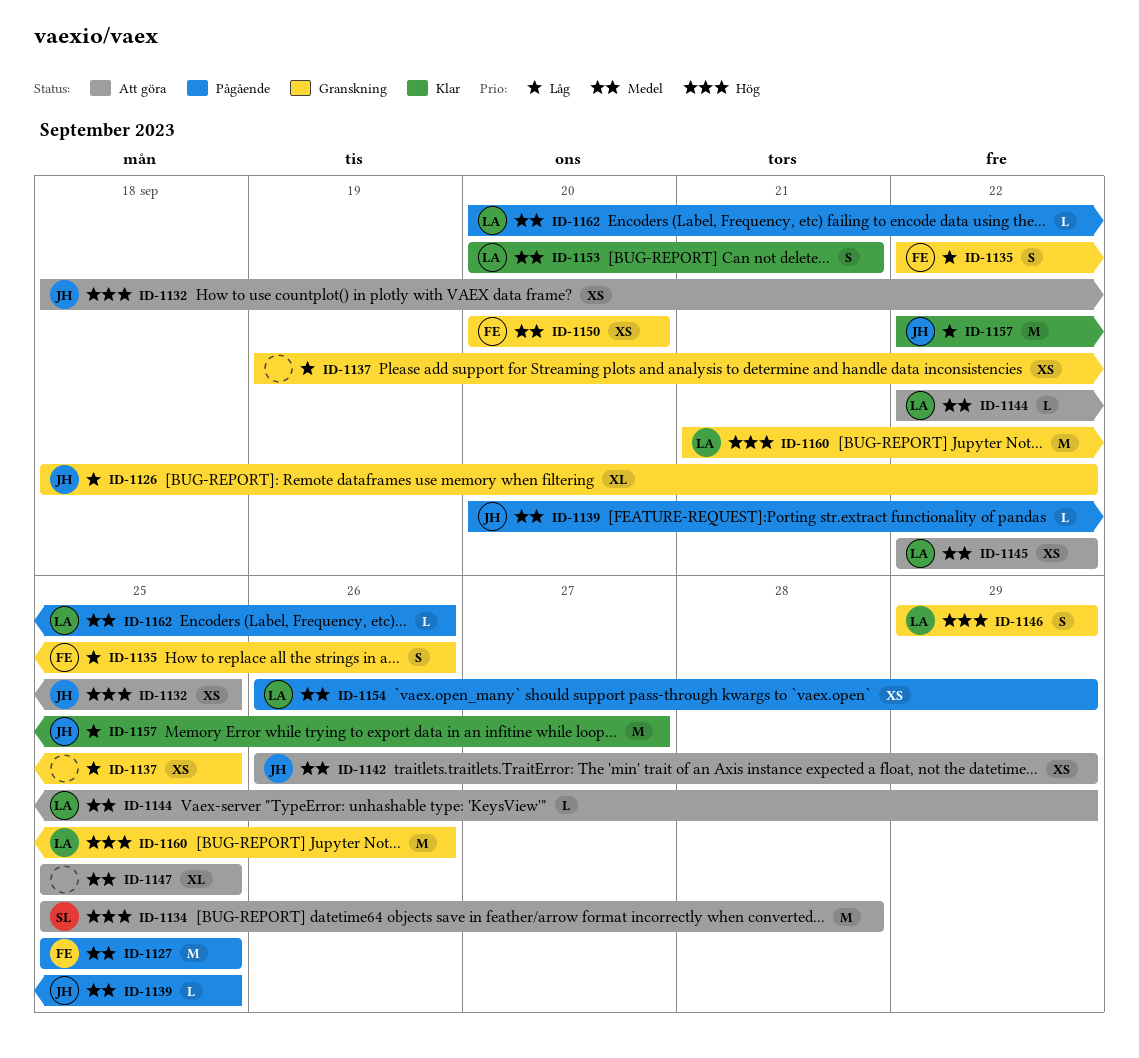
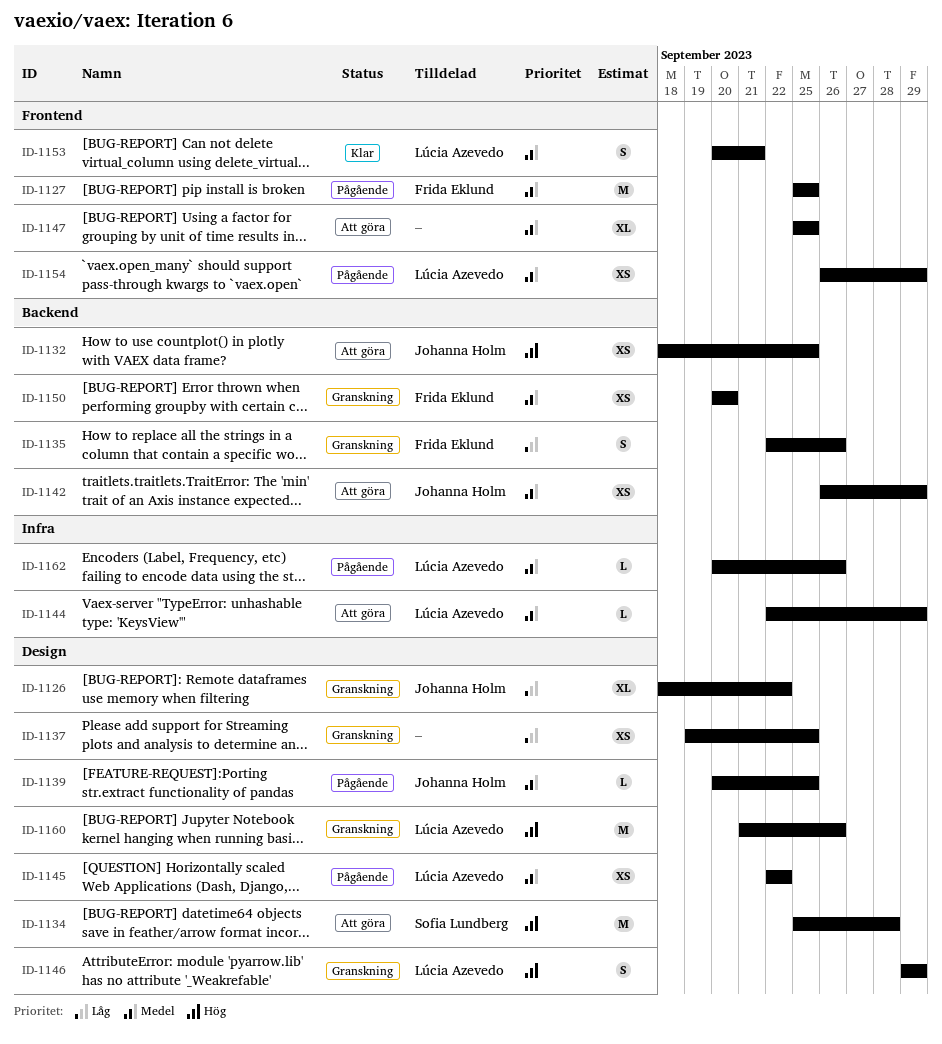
ID-1145, status: Att göra -> Pågående
ID-1157: present -> none

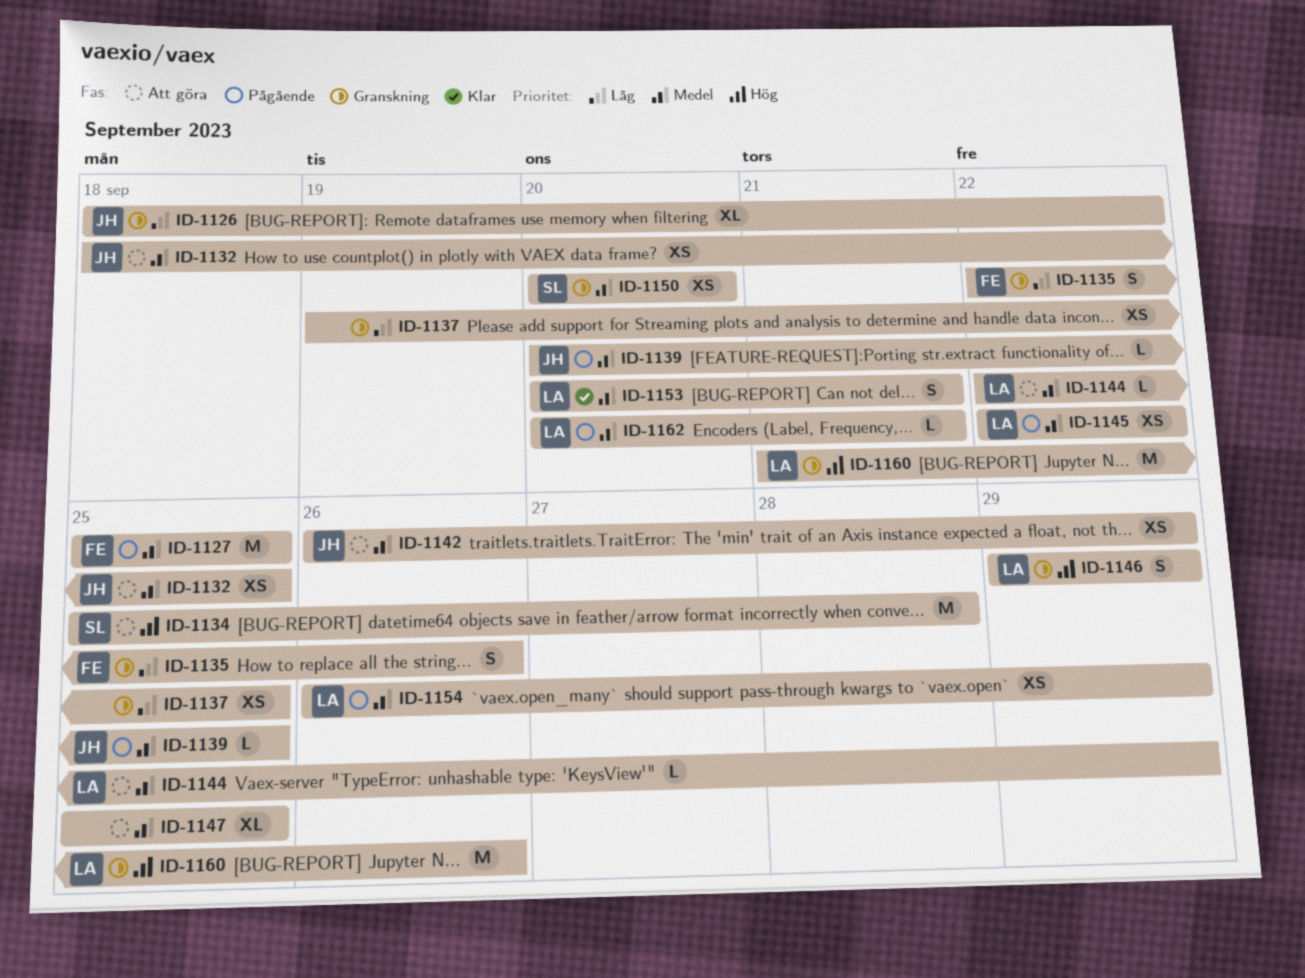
ID-1132, priority: Hög -> Medel
ID-1150, owner: Frida Eklund -> Sofia Lundberg
ID-1162, due: Sep 26 -> Sep 21

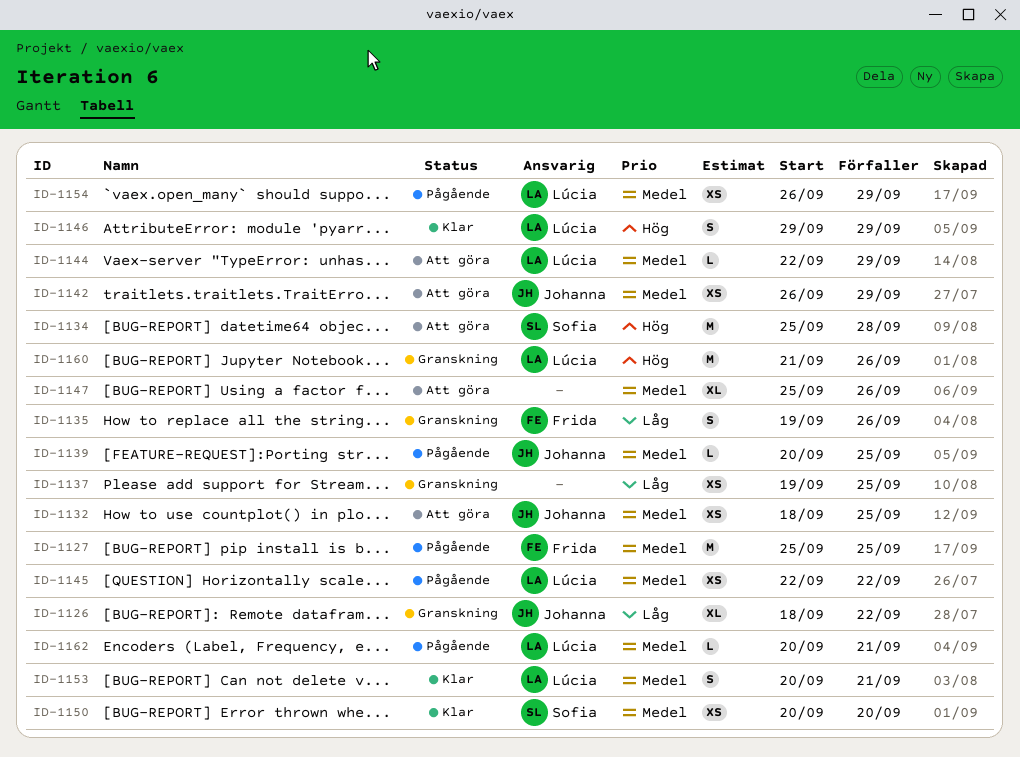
ID-1135, start: Sep 22 -> Sep 19
ID-1146, status: Granskning -> Klar
ID-1147, due: Sep 25 -> Sep 26
ID-1150, status: Granskning -> Klar

